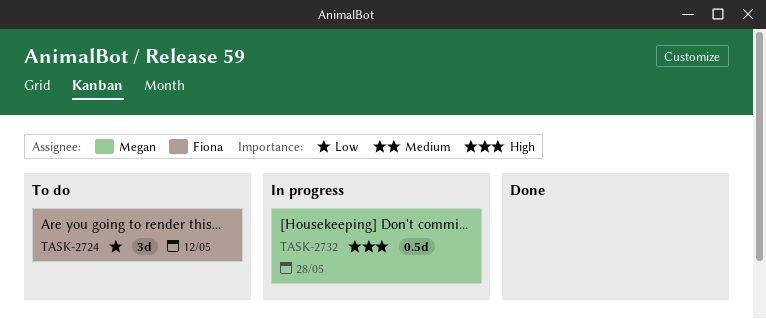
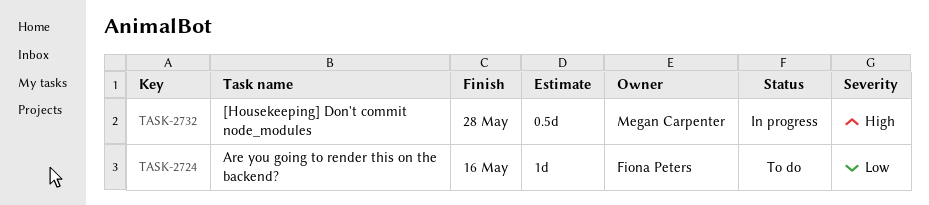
TASK-2724, estimate: 3d -> 1d
TASK-2724, due: May 12 -> May 16

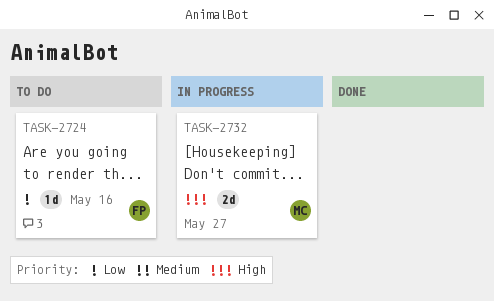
TASK-2732, estimate: 0.5d -> 2d
TASK-2732, due: May 28 -> May 27

